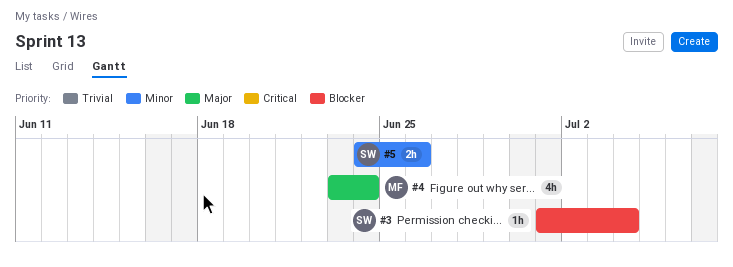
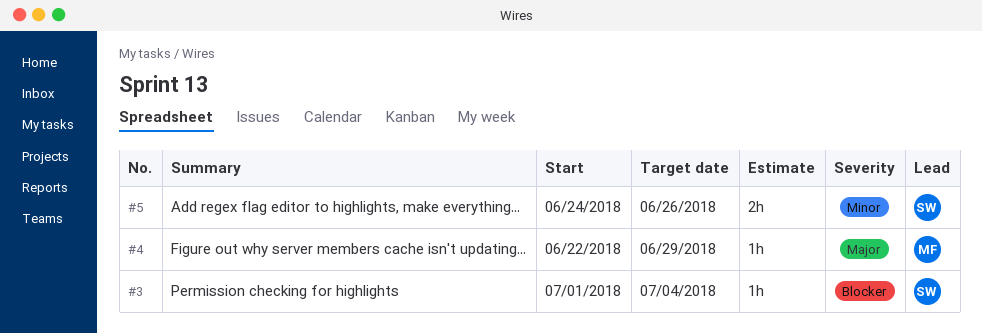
#4, estimate: 4h -> 1h
#4, start: Jun 23 -> Jun 22
#4, due: Jun 24 -> Jun 29

